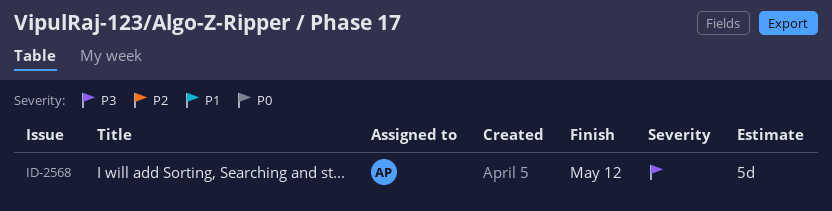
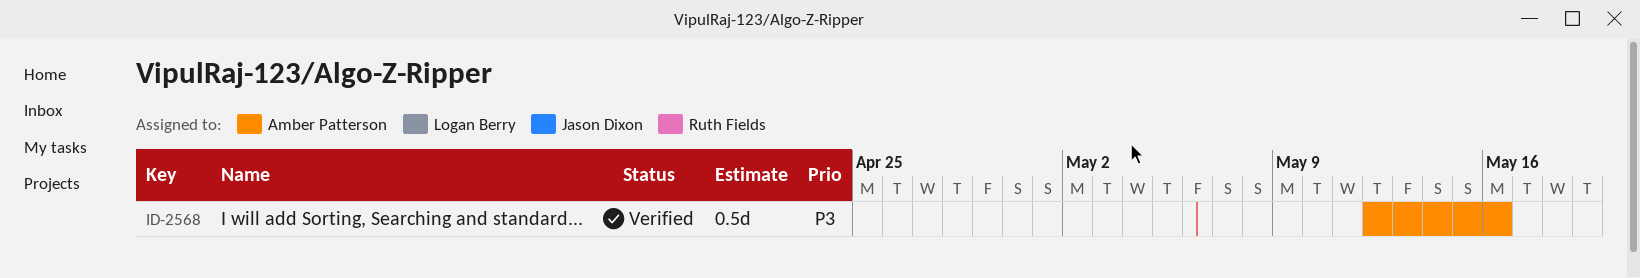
ID-2568, estimate: 5d -> 0.5d
ID-2568, due: May 12 -> May 16

